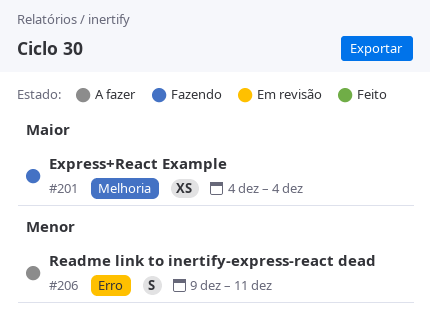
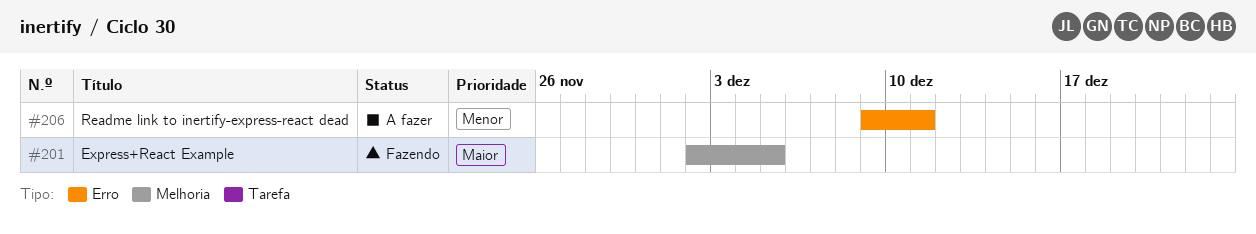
#201, start: Dec 4 -> Dec 2
#201, due: Dec 4 -> Dec 5

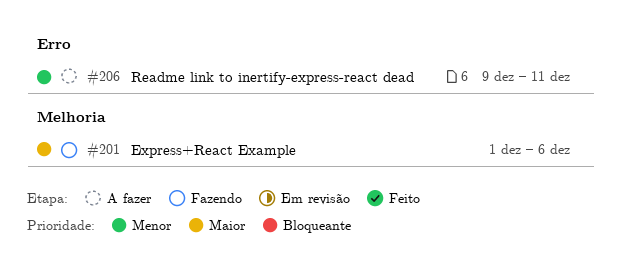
#201, start: Dec 2 -> Dec 1
#201, due: Dec 5 -> Dec 6

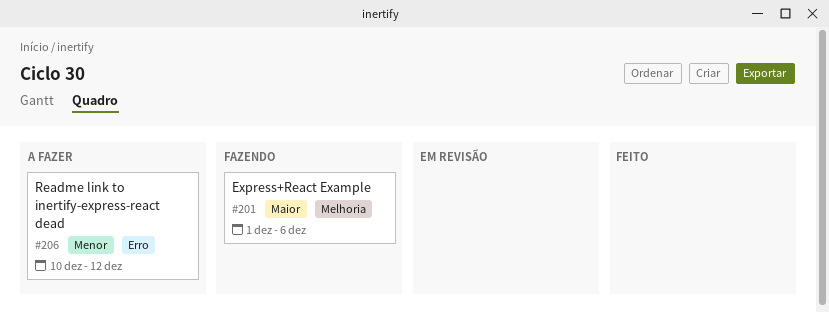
#206, start: Dec 9 -> Dec 10
#206, due: Dec 11 -> Dec 12

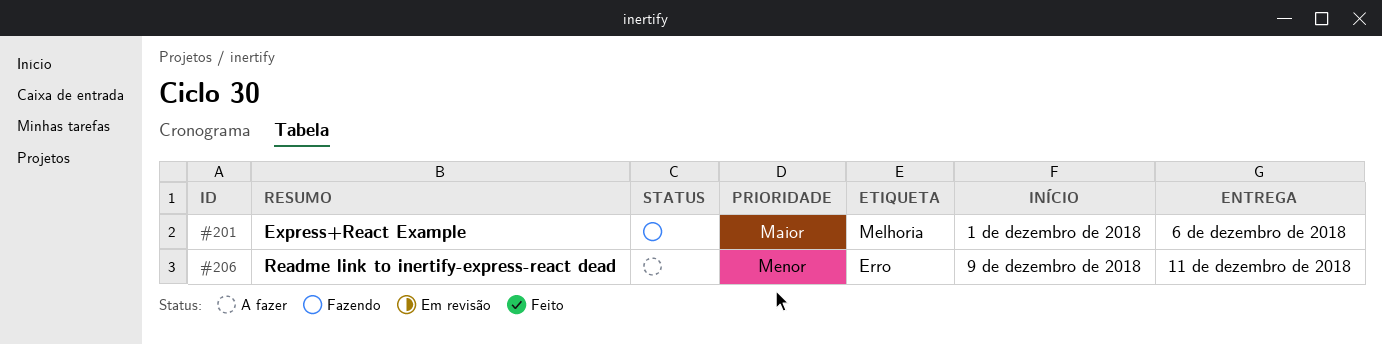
#206, start: Dec 10 -> Dec 9
#206, due: Dec 12 -> Dec 11

